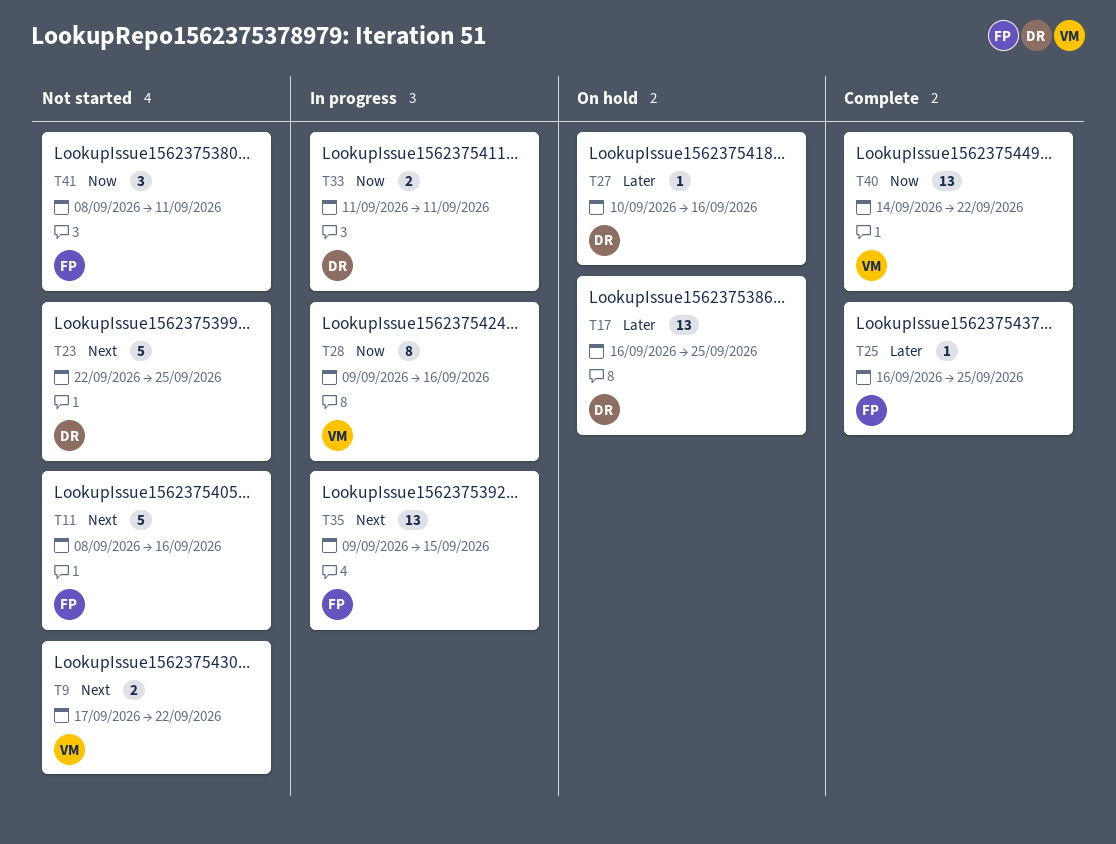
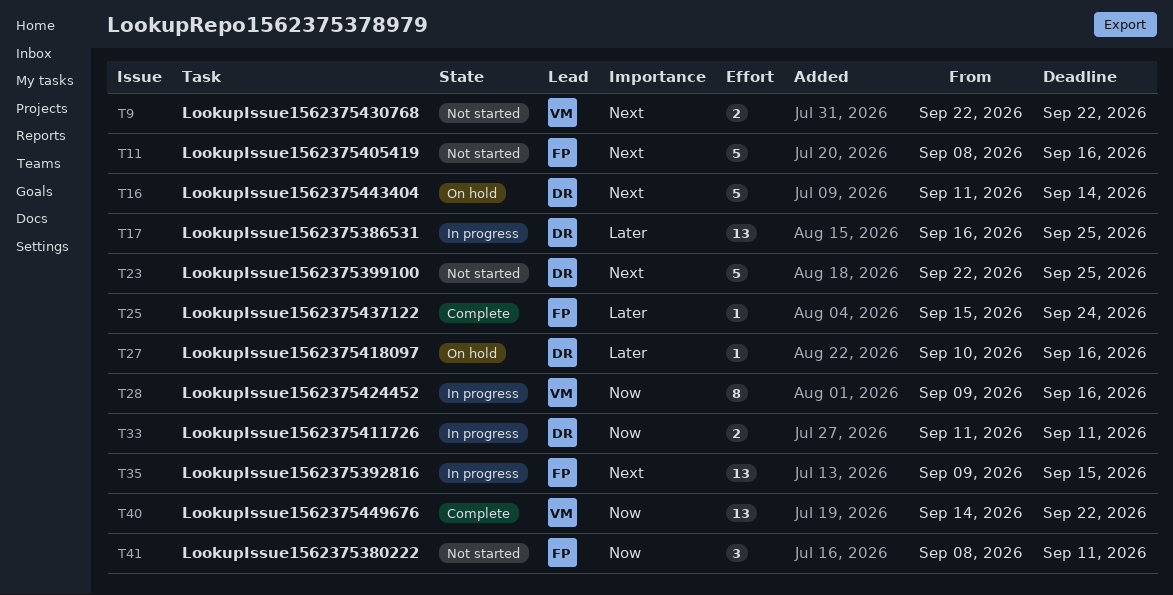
T9, start: Sep 17 -> Sep 22
T16: none -> present
T17, status: On hold -> In progress
T25, start: Sep 16 -> Sep 15
T25, due: Sep 25 -> Sep 24

